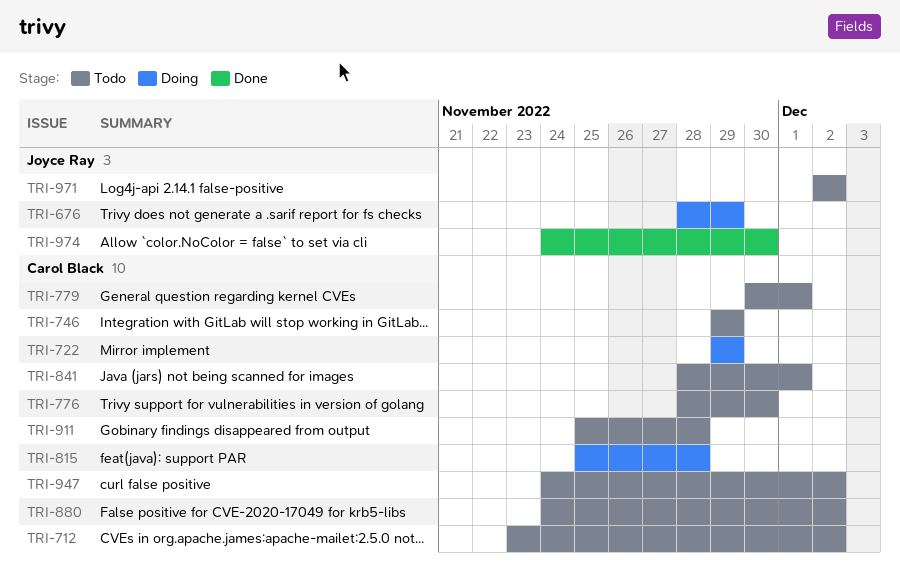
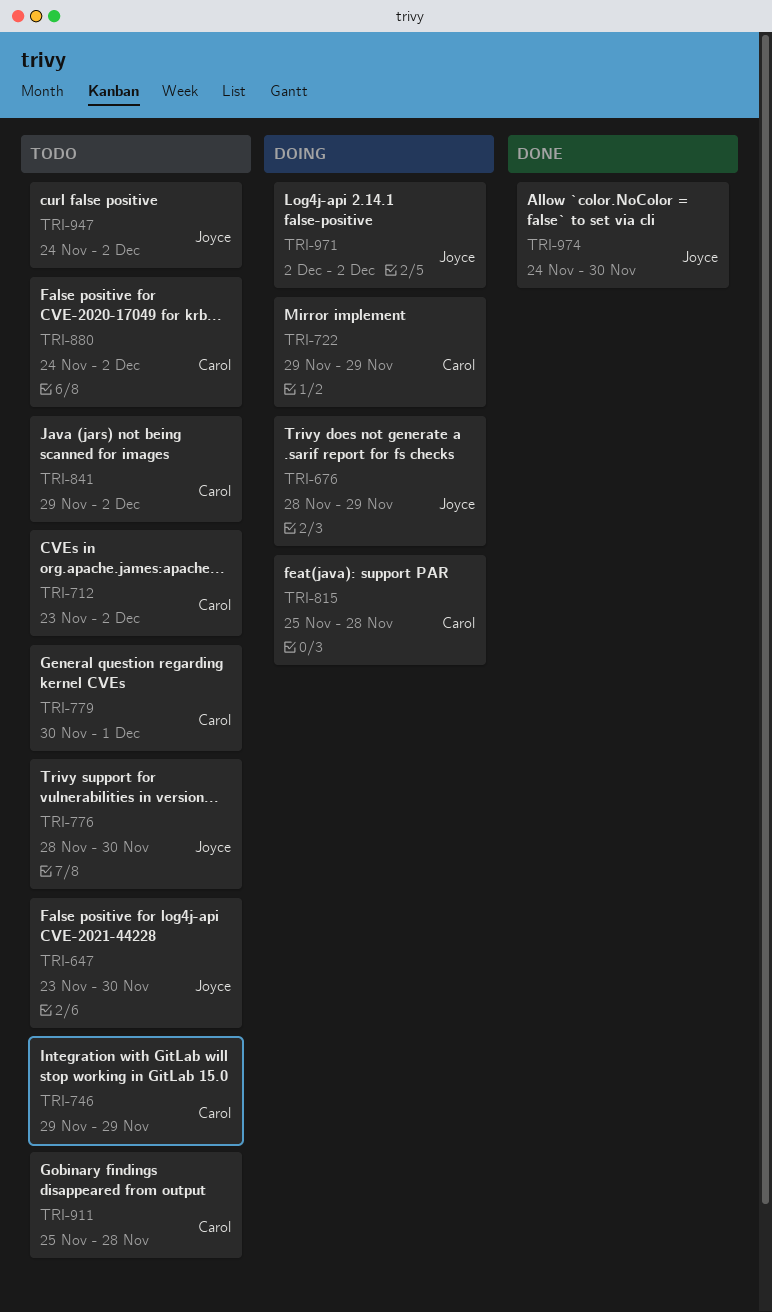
TRI-647: none -> present
TRI-776, owner: Carol Black -> Joyce Ray
TRI-841, start: Nov 28 -> Nov 29
TRI-841, due: Dec 1 -> Dec 2
TRI-947, owner: Carol Black -> Joyce Ray
TRI-971, status: Todo -> Doing

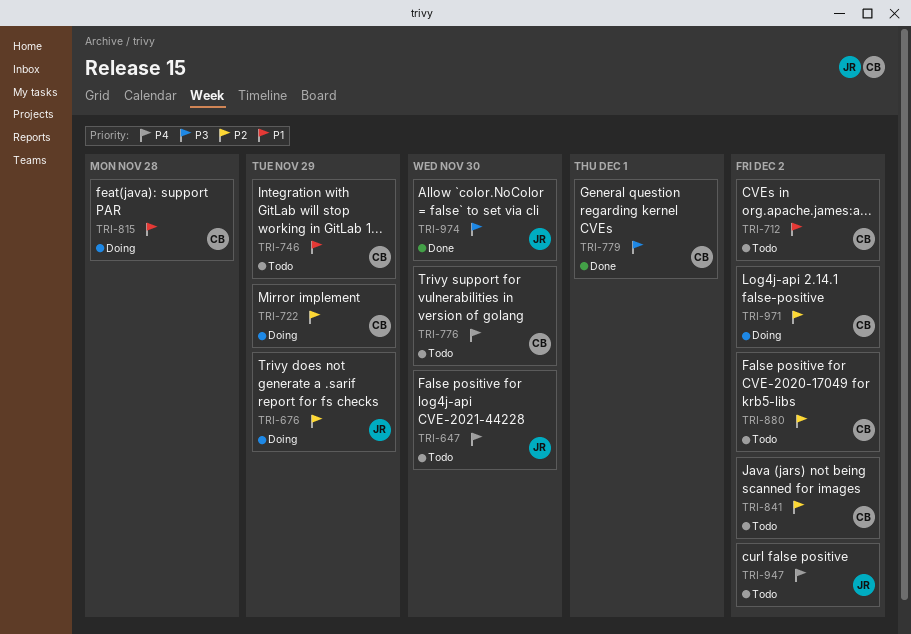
TRI-776, owner: Joyce -> Carol
TRI-779, status: Todo -> Done
TRI-911: present -> none
TRI-971, owner: Joyce -> Carol

